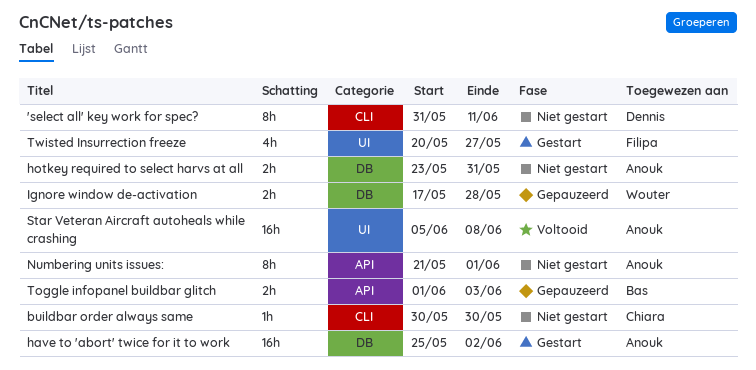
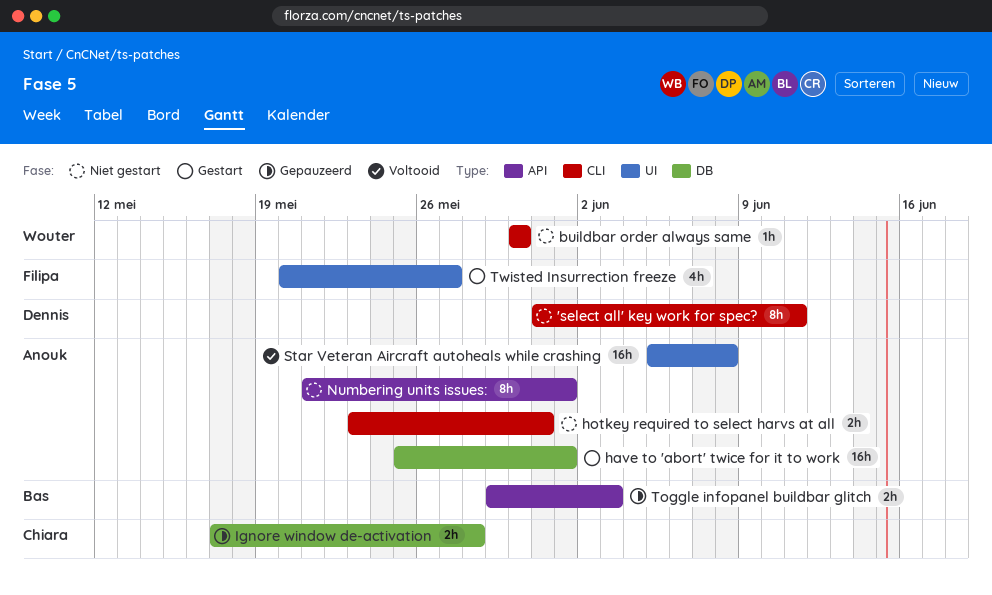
buildbar order always same, owner: Chiara -> Wouter
have to 'abort' twice for it to work, due: Jun 2 -> Jun 1
hotkey required to select harvs at all, label: DB -> CLI
Ignore window de-activation, owner: Wouter -> Chiara
Toggle infopanel buildbar glitch, start: Jun 1 -> May 29

